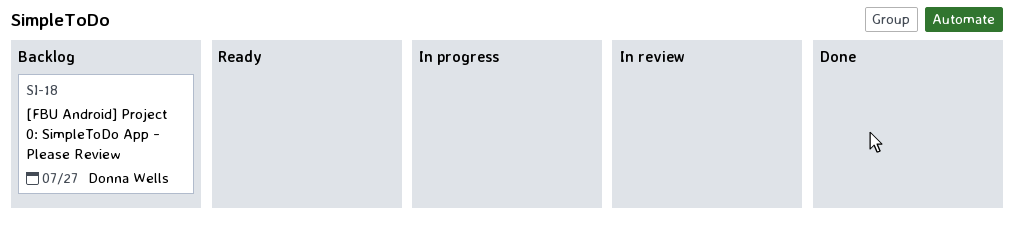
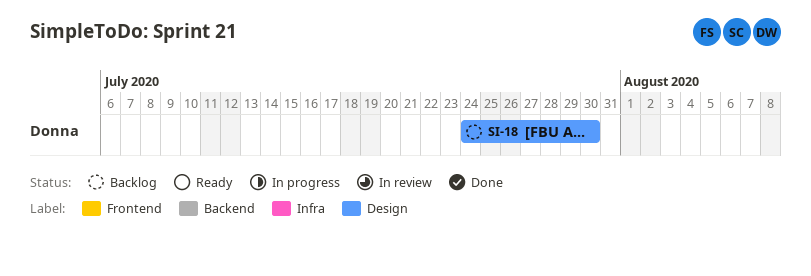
SI-18, due: Jul 27 -> Jul 30

